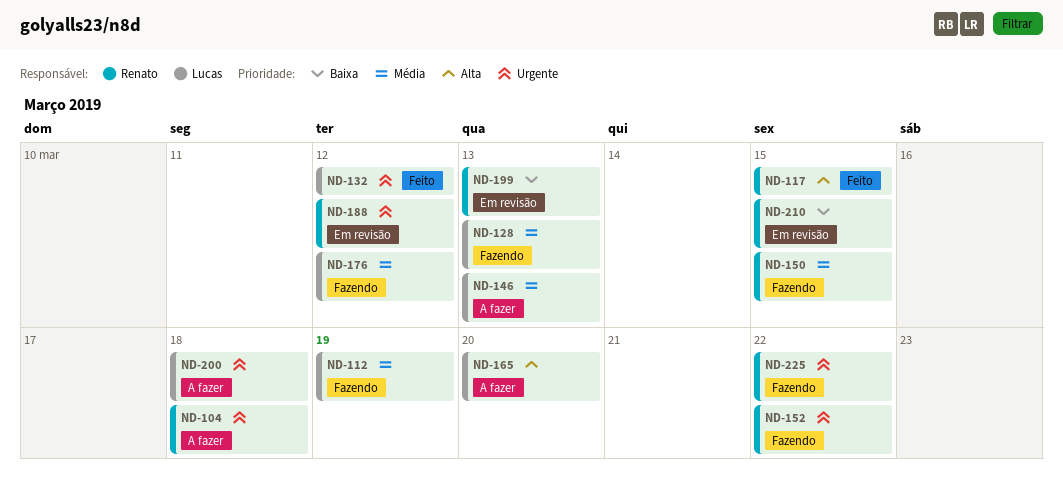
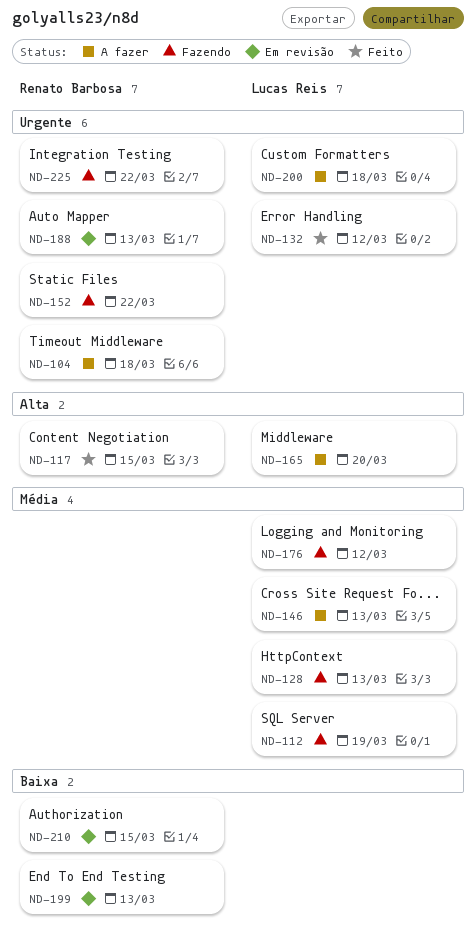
ND-150: present -> none
ND-188, due: Mar 12 -> Mar 13

